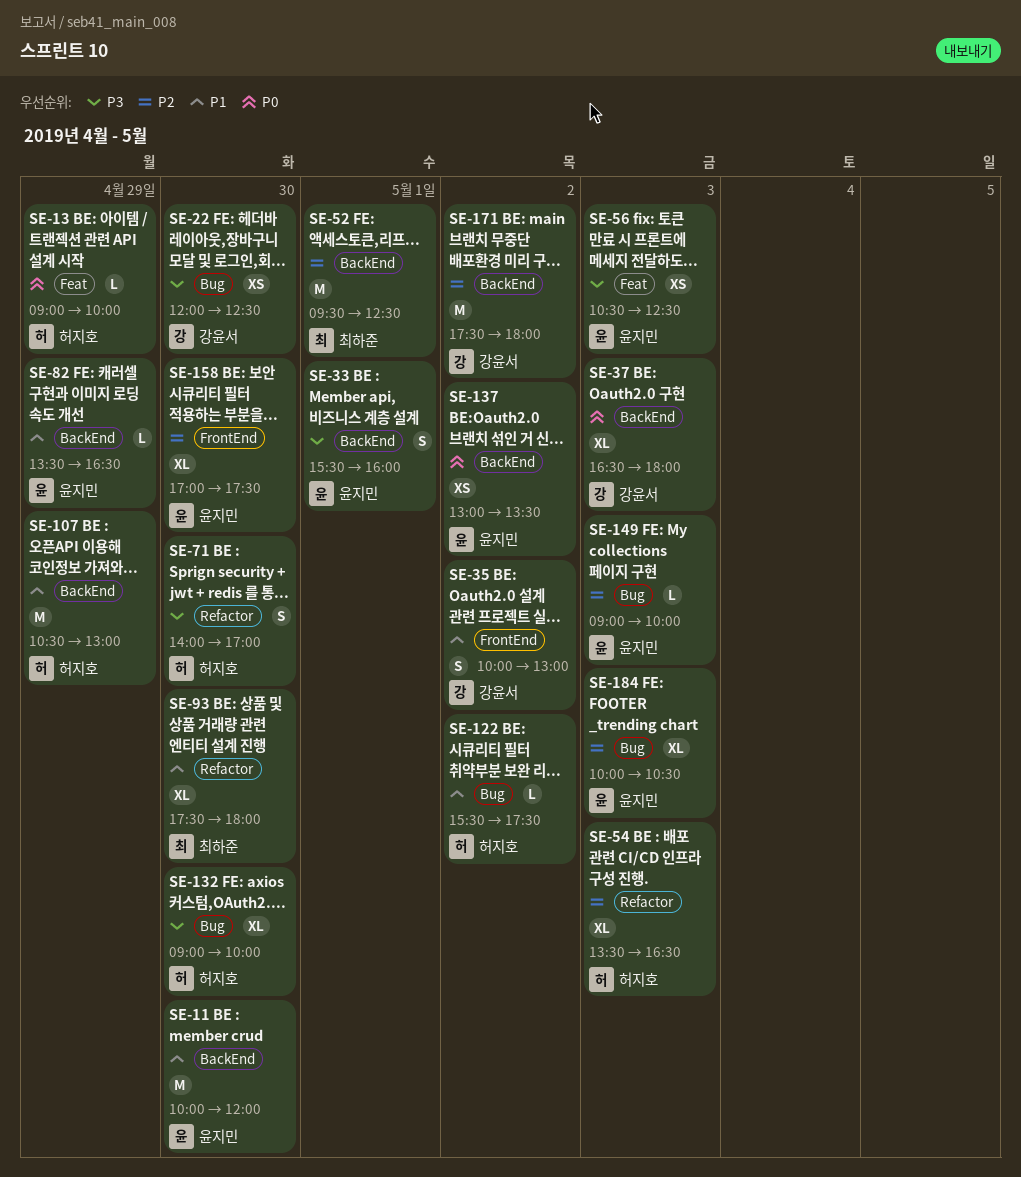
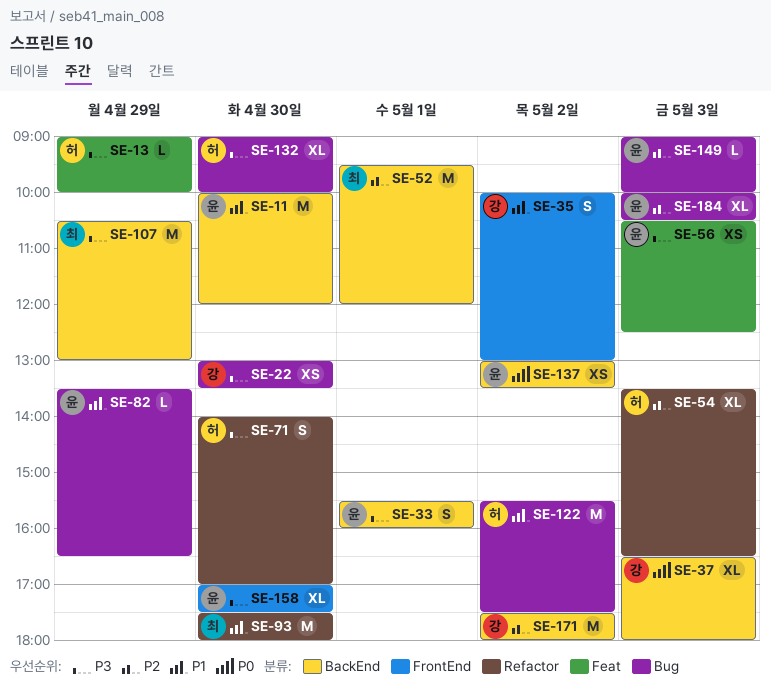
SE-13, priority: P0 -> P3
SE-22, begins: 12:00 -> 13:00
SE-22, ends: 12:30 -> 13:30
SE-52, ends: 12:30 -> 12:00
SE-82, label: BackEnd -> Bug
SE-93, estimate: XL -> M
SE-107, owner: 허지호 -> 최하준
SE-107, priority: P1 -> P3
SE-122, estimate: L -> M
SE-158, priority: P2 -> P3

